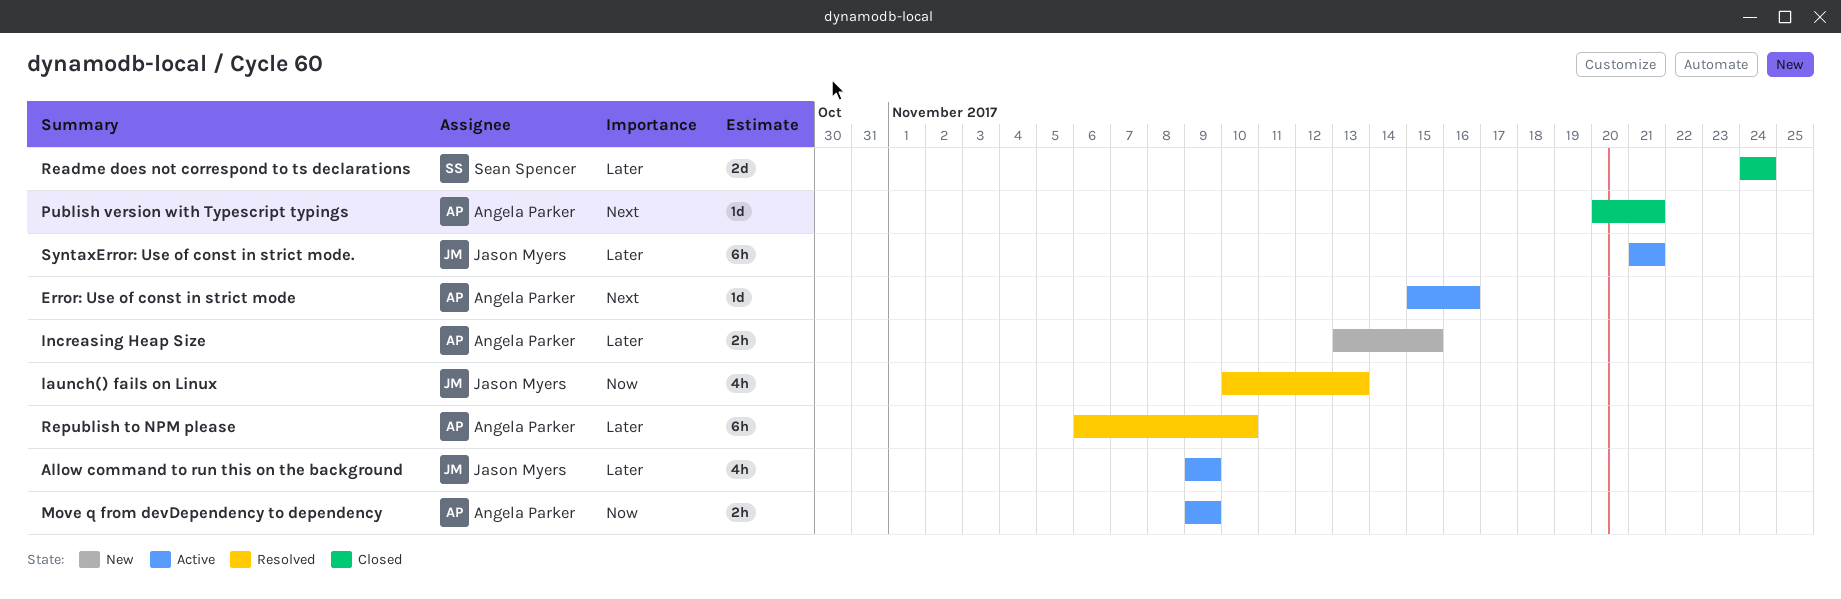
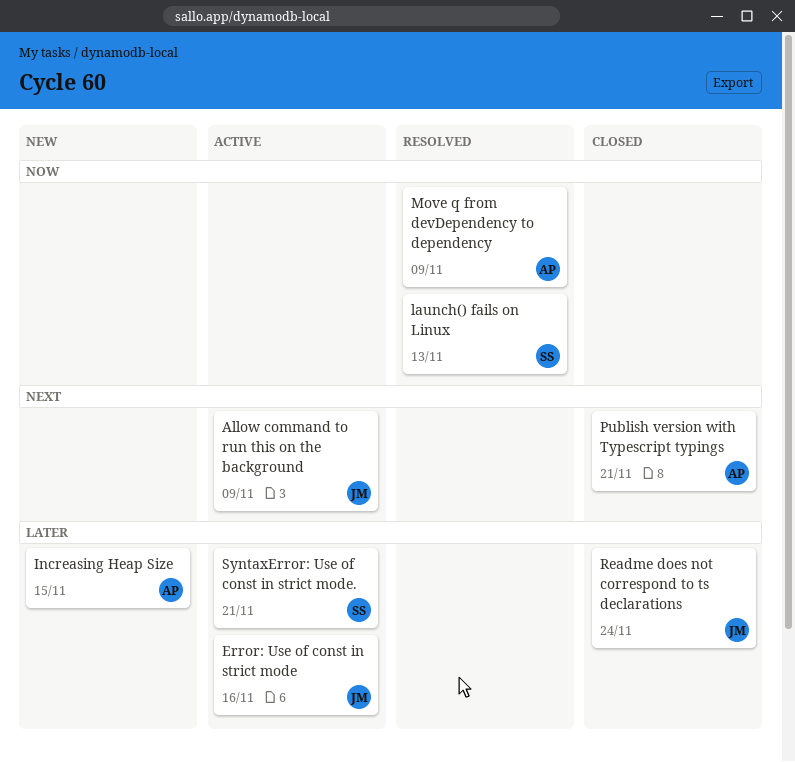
Allow command to run this on the background, priority: Later -> Next
Error: Use of const in strict mode, owner: Angela Parker -> Jason Myers
Error: Use of const in strict mode, priority: Next -> Later
launch() fails on Linux, owner: Jason Myers -> Sean Spencer
Move q from devDependency to dependency, status: Active -> Resolved
Readme does not correspond to ts declarations, owner: Sean Spencer -> Jason Myers
Republish to NPM please: present -> none
SyntaxError: Use of const in strict mode., owner: Jason Myers -> Sean Spencer

